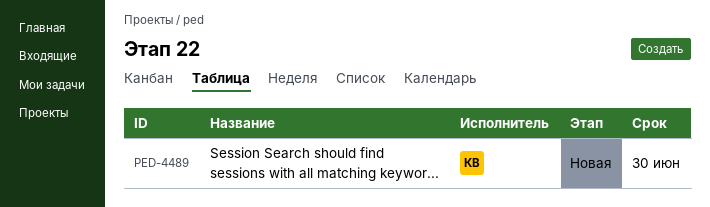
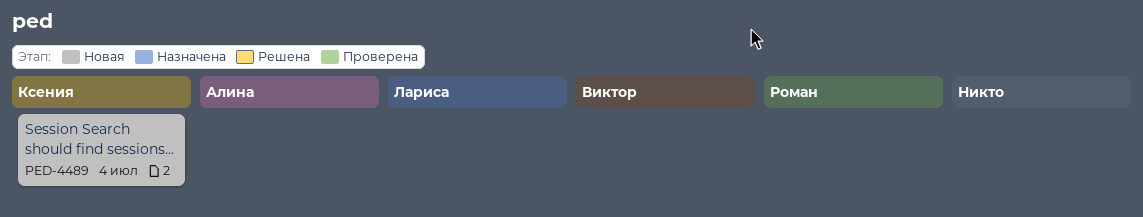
PED-4489, due: Jun 30 -> Jul 4

